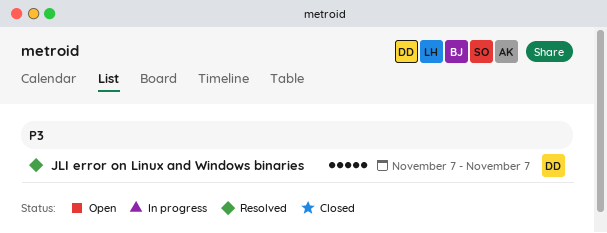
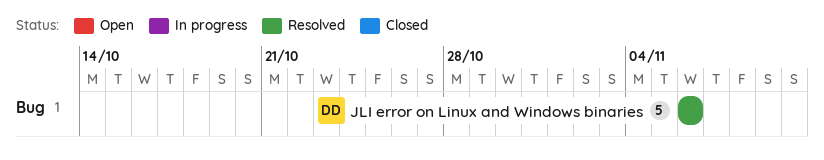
JLI error on Linux and Windows binaries, start: Nov 7 -> Nov 6
JLI error on Linux and Windows binaries, due: Nov 7 -> Nov 6

